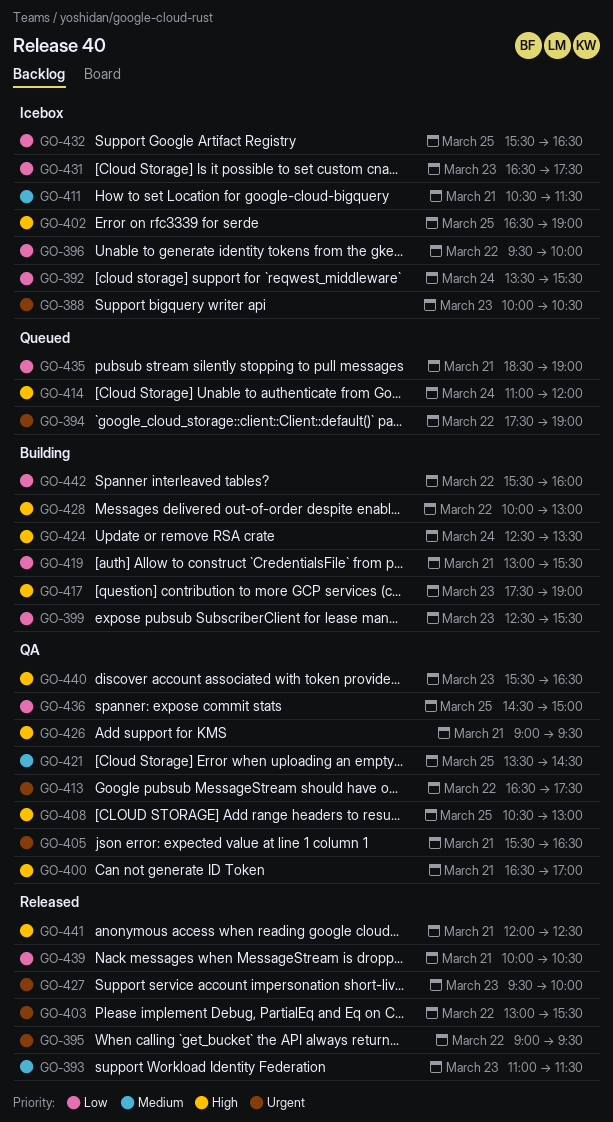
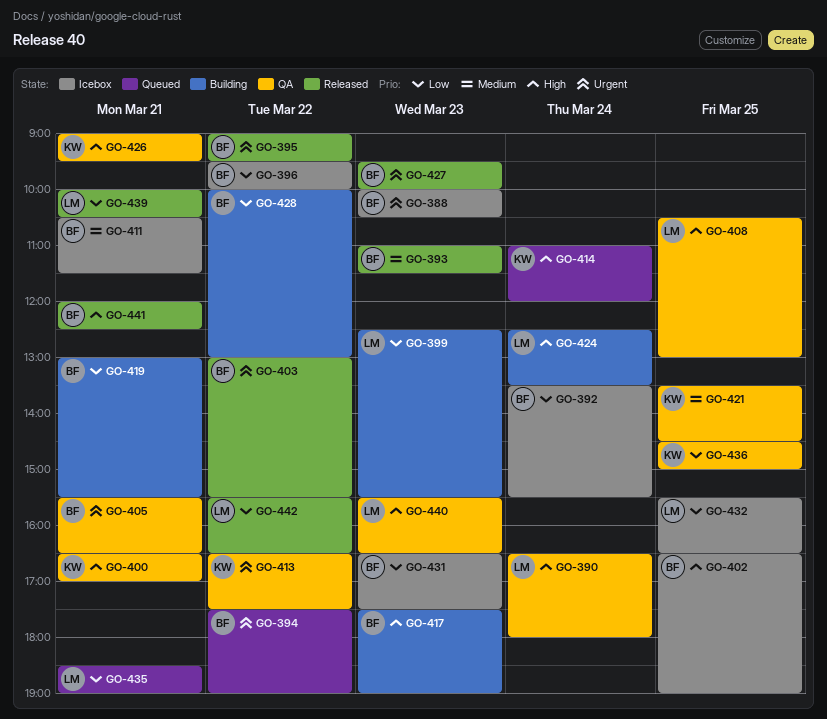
GO-390: none -> present
GO-428, priority: High -> Low
GO-442, status: Building -> Released
GO-442, ends: 16:00 -> 16:30

